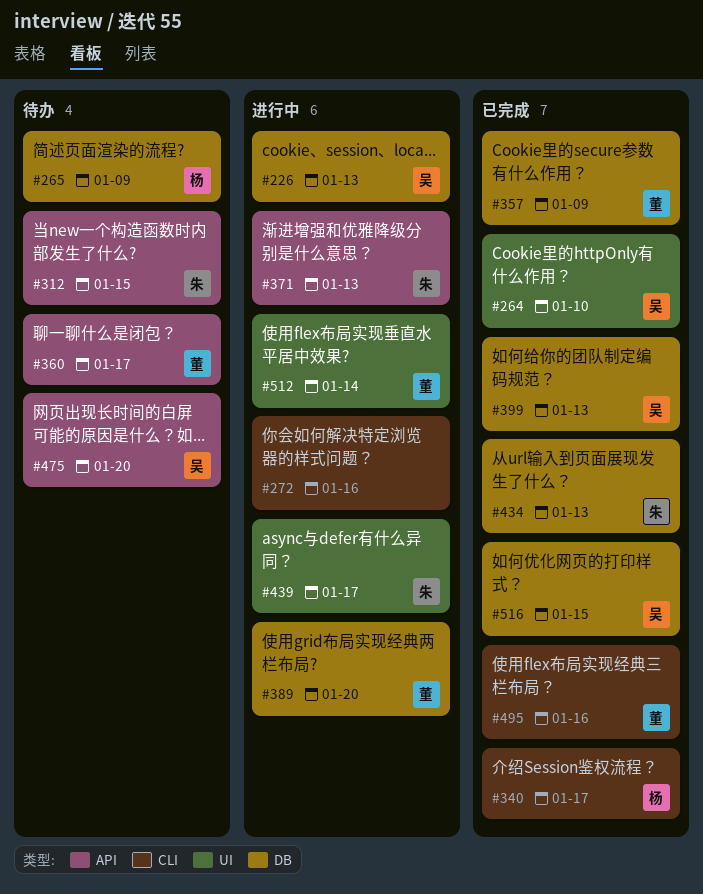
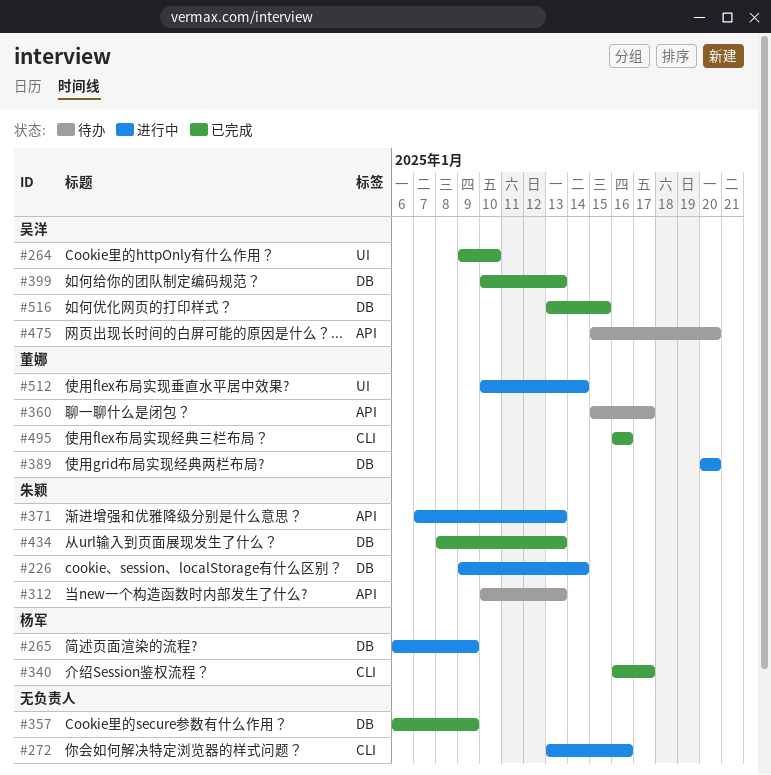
#226, owner: 吴洋 -> 朱颖
#226, due: Jan 13 -> Jan 14
#265, status: 待办 -> 进行中
#312, due: Jan 15 -> Jan 13
#357, owner: 董娜 -> none
#439: present -> none

